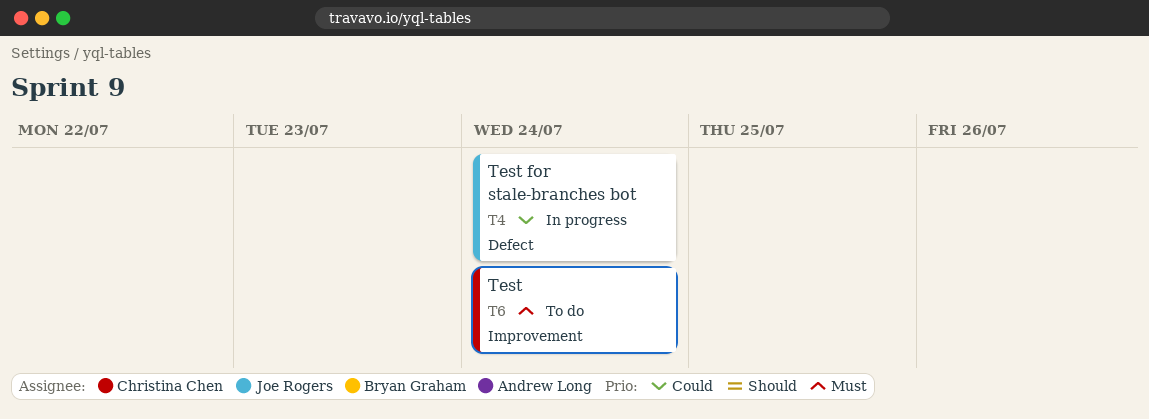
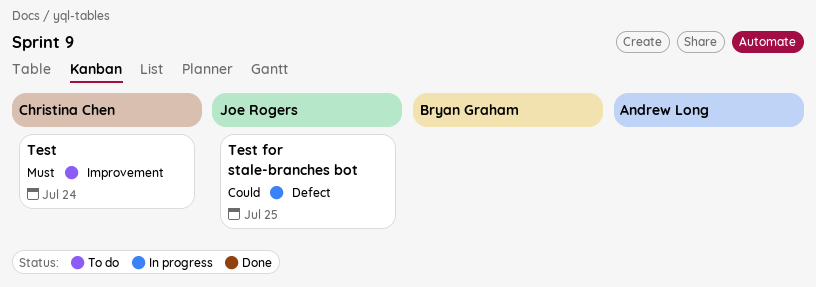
Test for stale-branches bot, due: Jul 24 -> Jul 25

